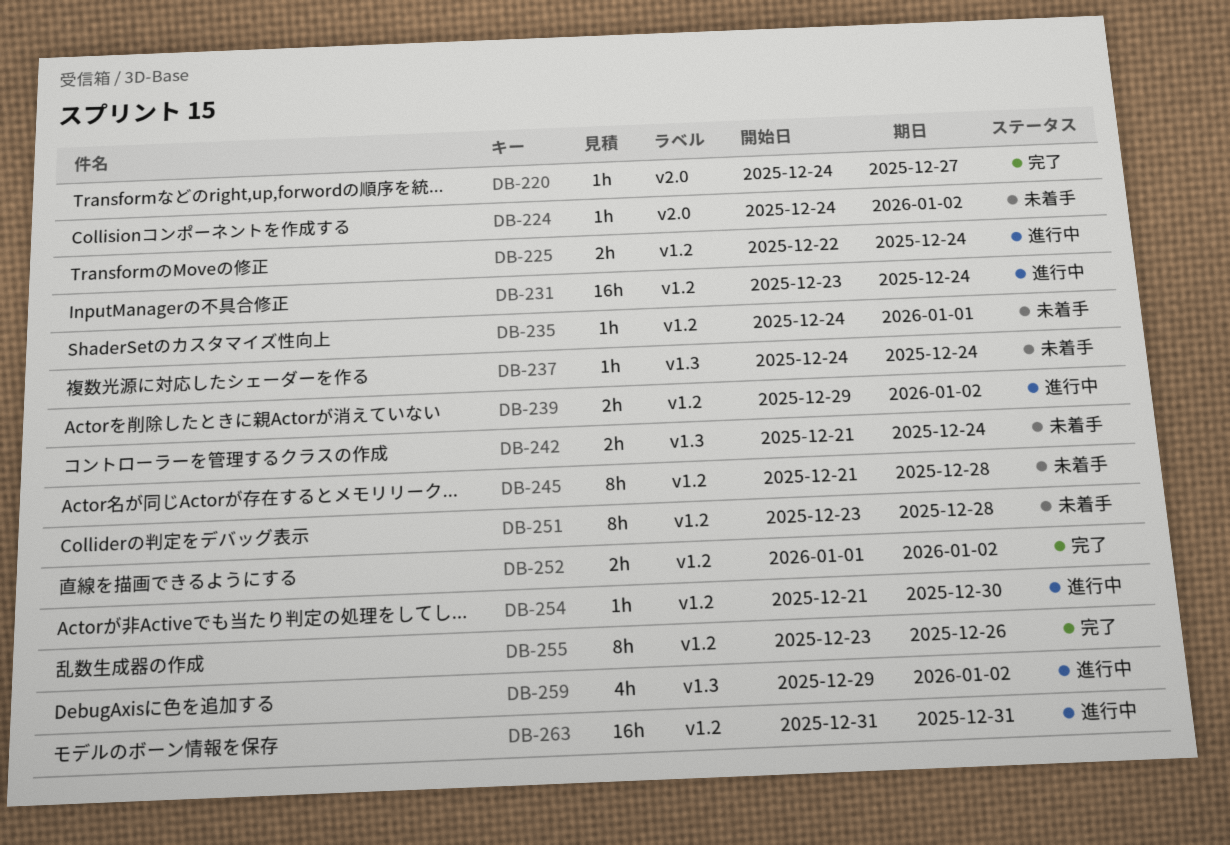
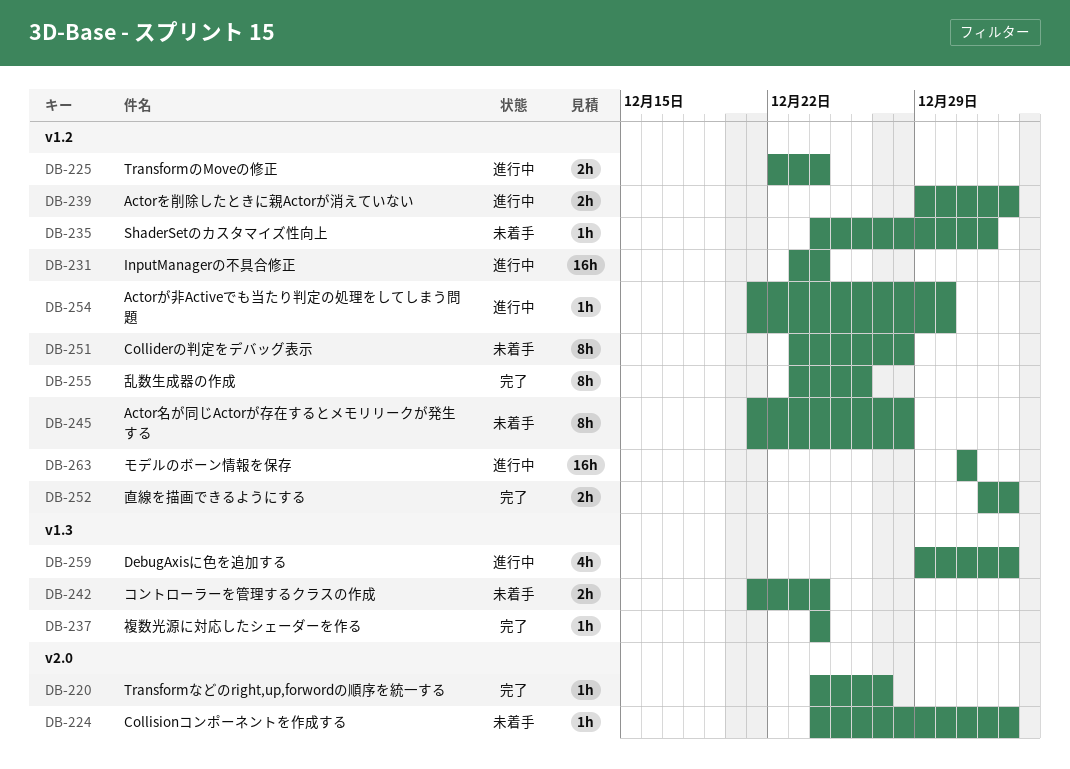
DB-237, status: 未着手 -> 完了

